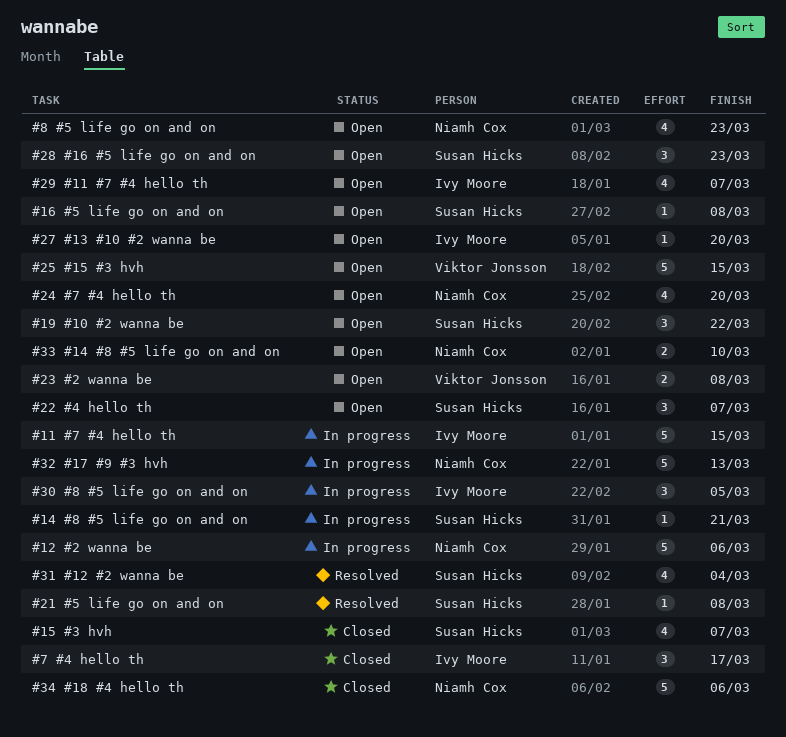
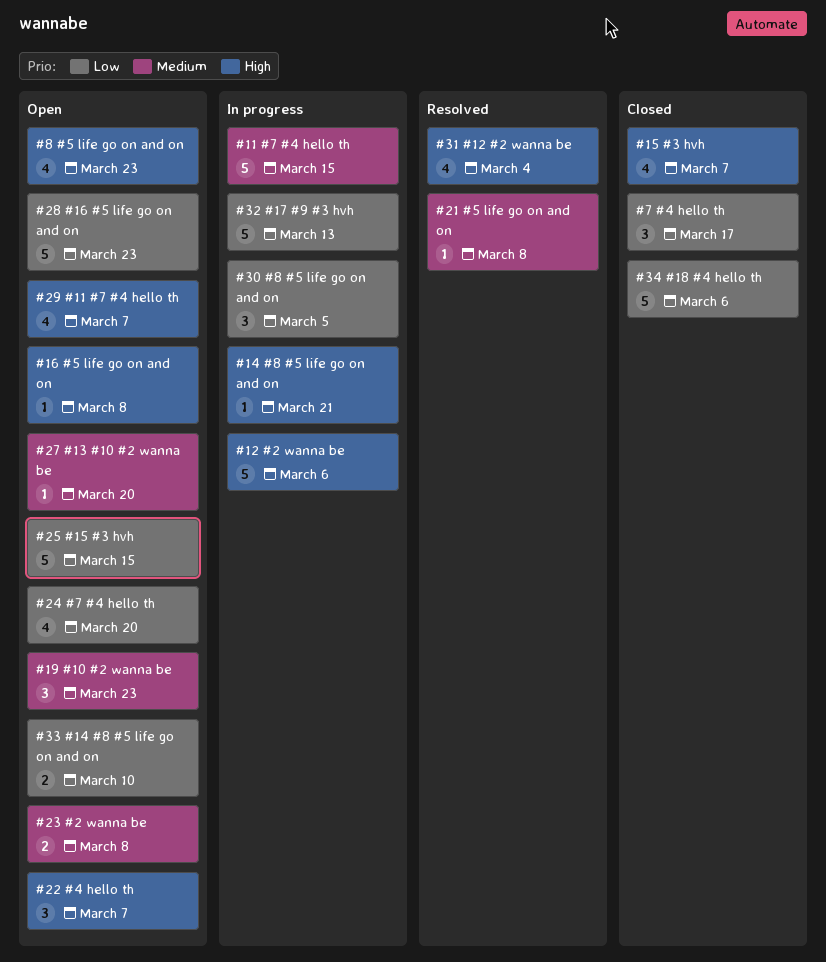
#19 #10 #2 wanna be, due: Mar 22 -> Mar 23
#28 #16 #5 life go on and on, estimate: 3 -> 5

